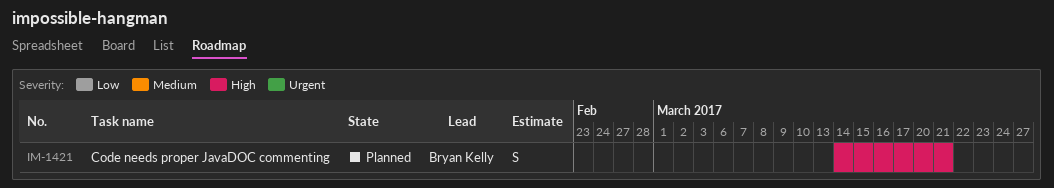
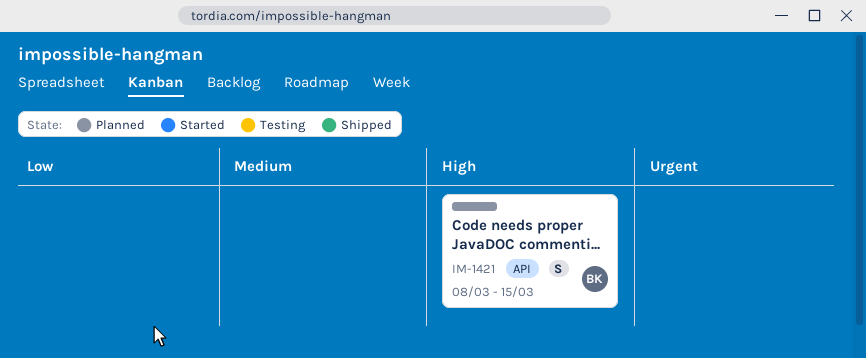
IM-1421, start: Mar 14 -> Mar 8
IM-1421, due: Mar 21 -> Mar 15

